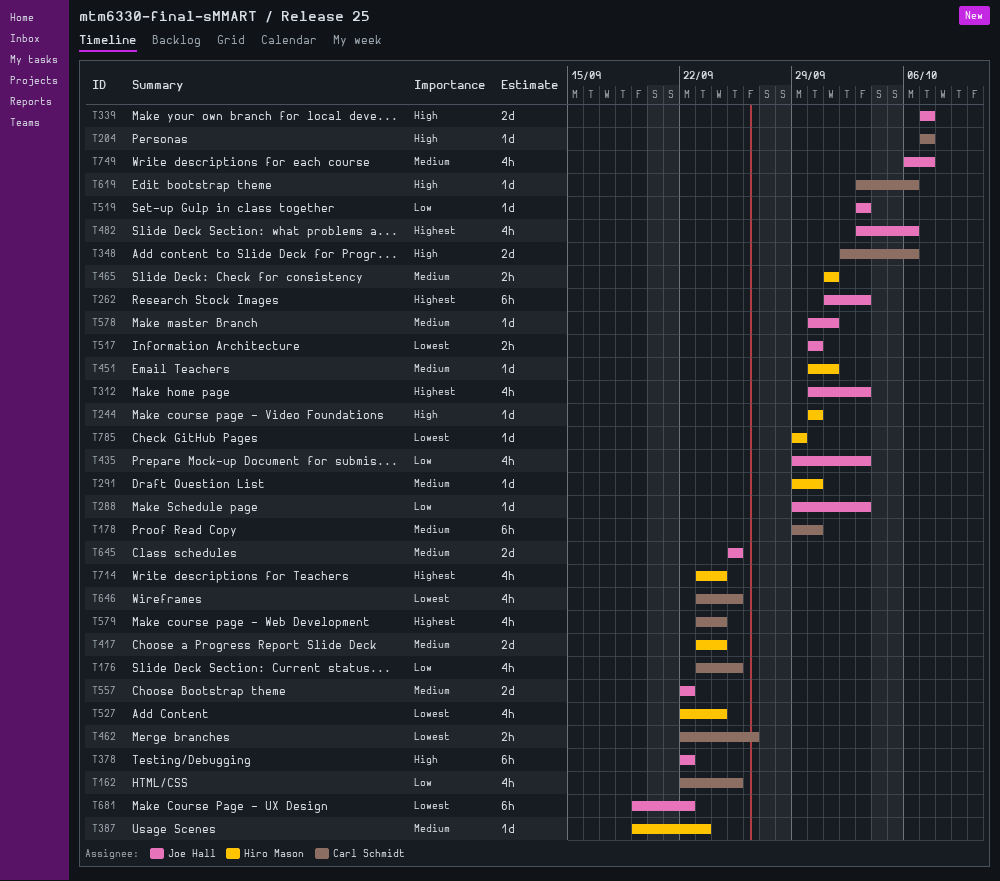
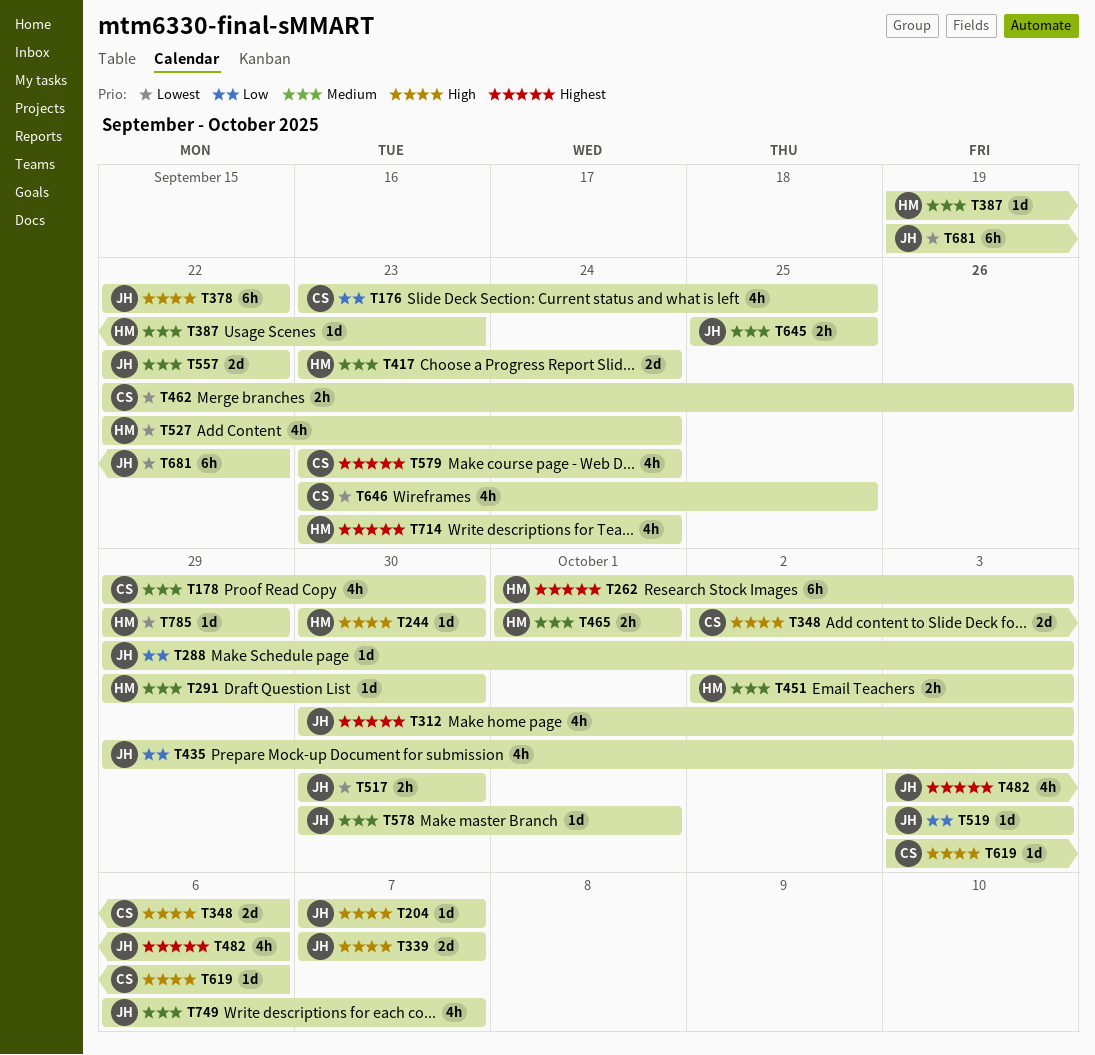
T162: present -> none
T178, estimate: 6h -> 4h
T204, owner: Carl Schmidt -> Joe Hall
T262, owner: Joe Hall -> Hiro Mason
T451, estimate: 1d -> 2h
T451, start: Sep 30 -> Oct 2
T451, due: Oct 1 -> Oct 3
T645, estimate: 2d -> 2h

